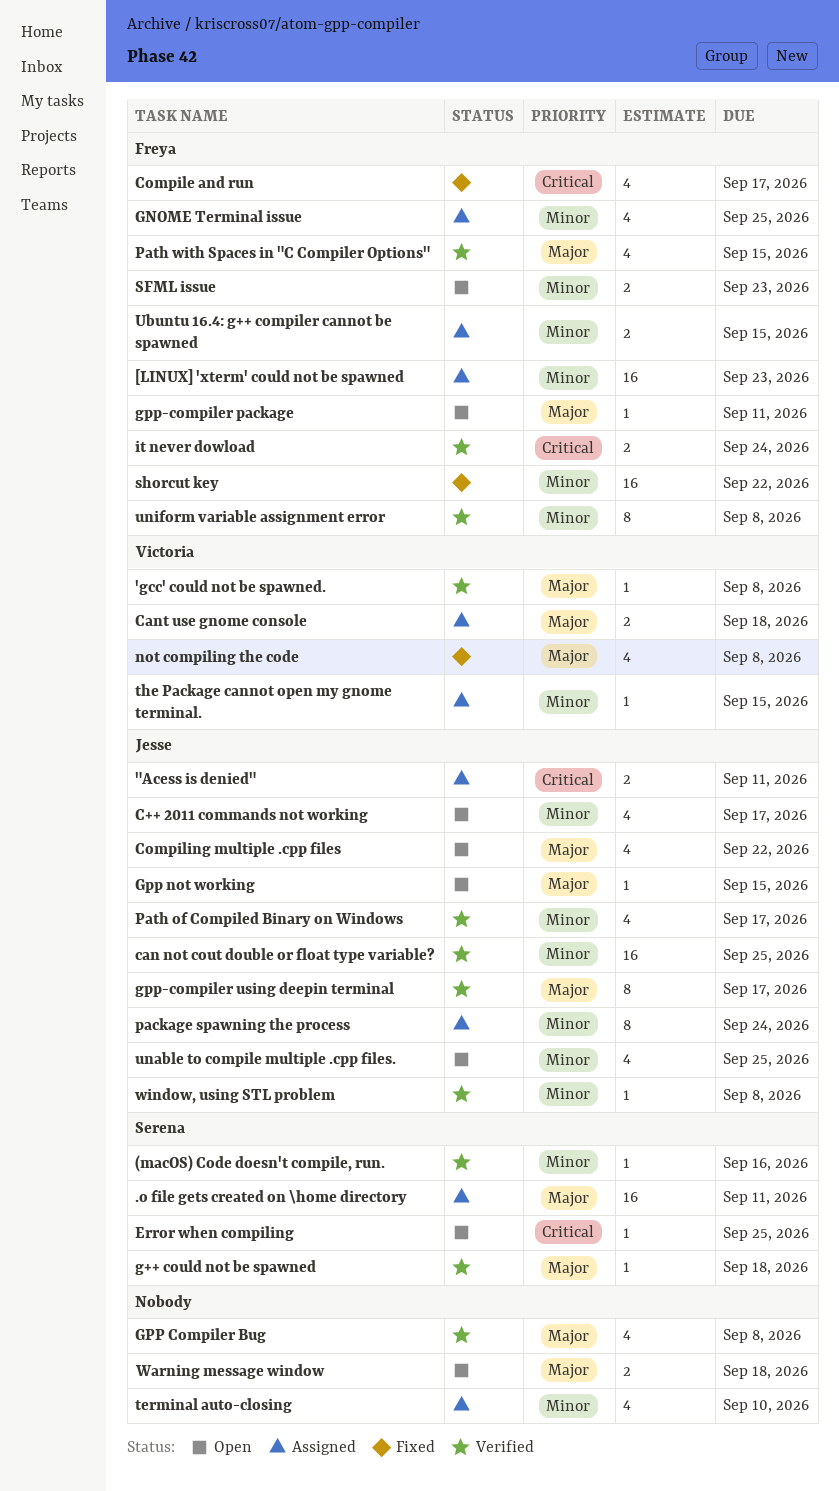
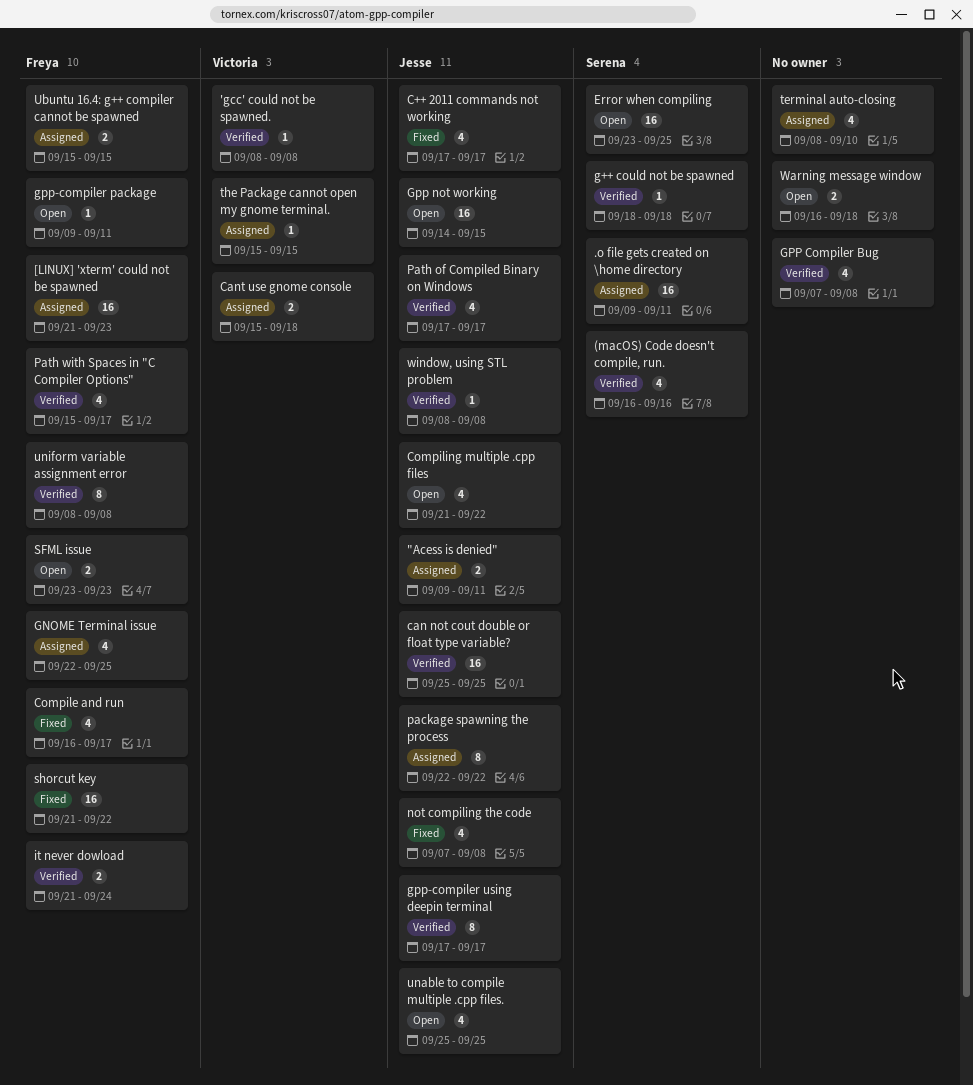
(macOS) Code doesn't compile, run., estimate: 1 -> 4
C++ 2011 commands not working, status: Open -> Fixed
Error when compiling, estimate: 1 -> 16
Gpp not working, estimate: 1 -> 16
not compiling the code, owner: Victoria -> Jesse
package spawning the process, due: Sep 24 -> Sep 22
Path with Spaces in "C Compiler Options", due: Sep 15 -> Sep 17

